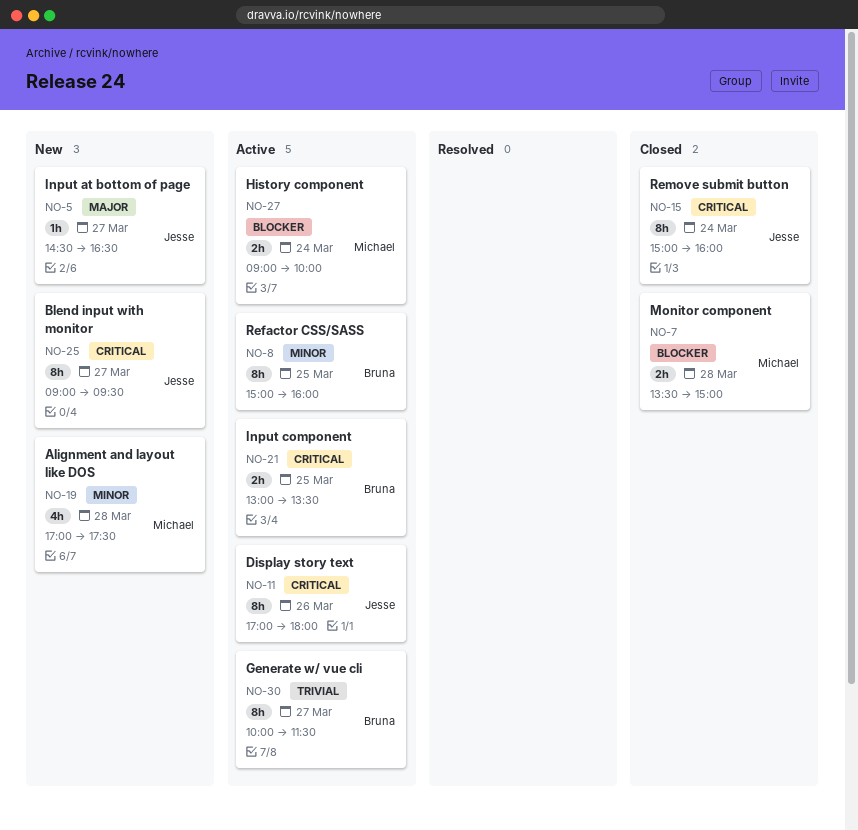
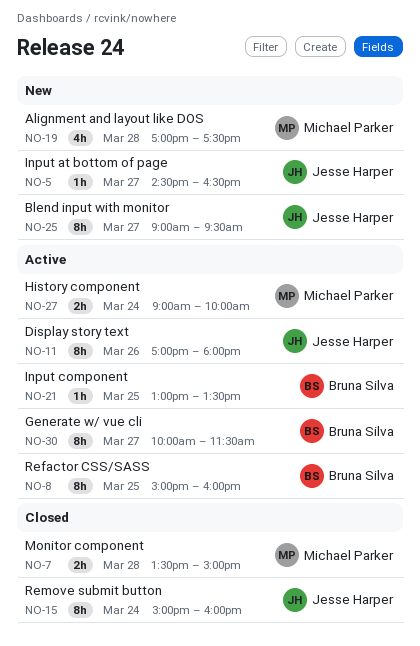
NO-21, estimate: 2h -> 1h

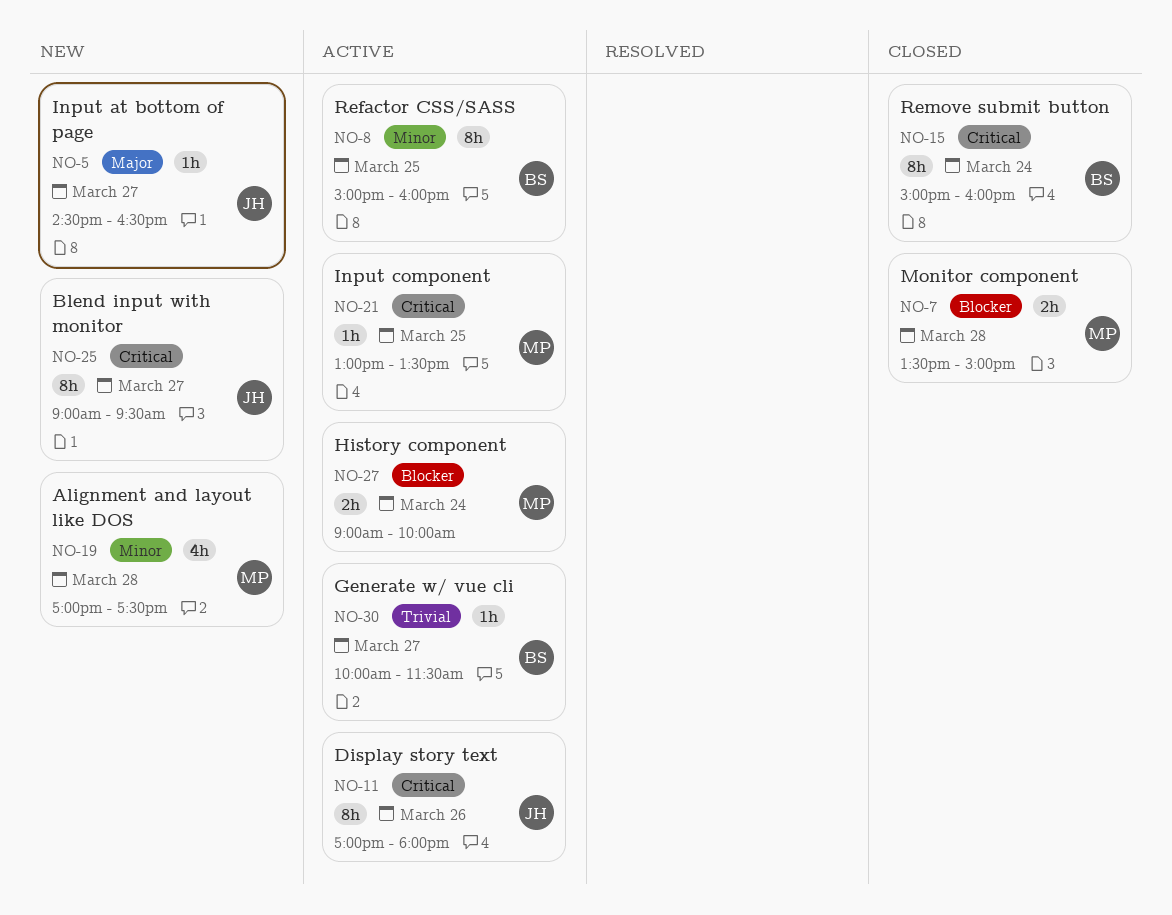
NO-15, owner: Jesse Harper -> Bruna Silva
NO-21, owner: Bruna Silva -> Michael Parker
NO-30, estimate: 8h -> 1h

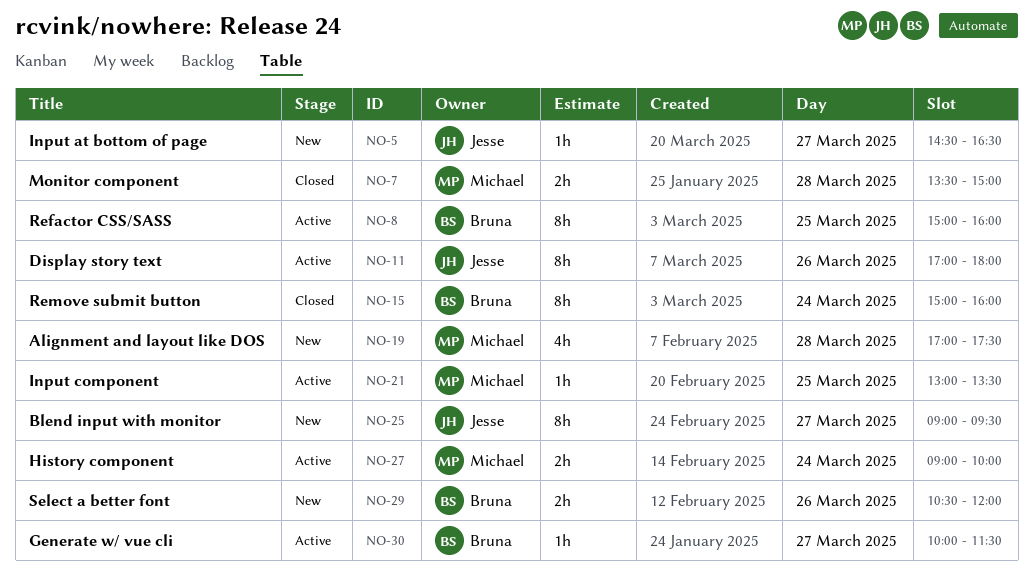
NO-29: none -> present

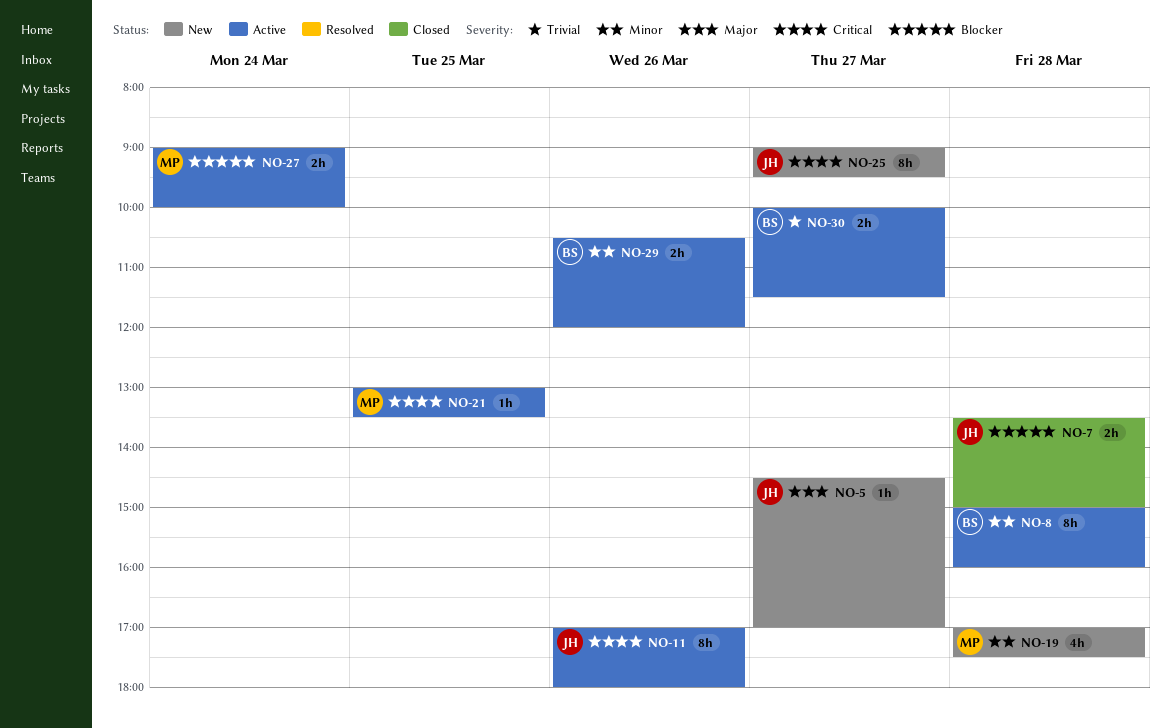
NO-5, ends: 16:30 -> 17:00
NO-7, owner: Michael -> Jesse
NO-8, day: Mar 25 -> Mar 28
NO-15: present -> none
NO-29, status: New -> Active
NO-30, estimate: 1h -> 2h

